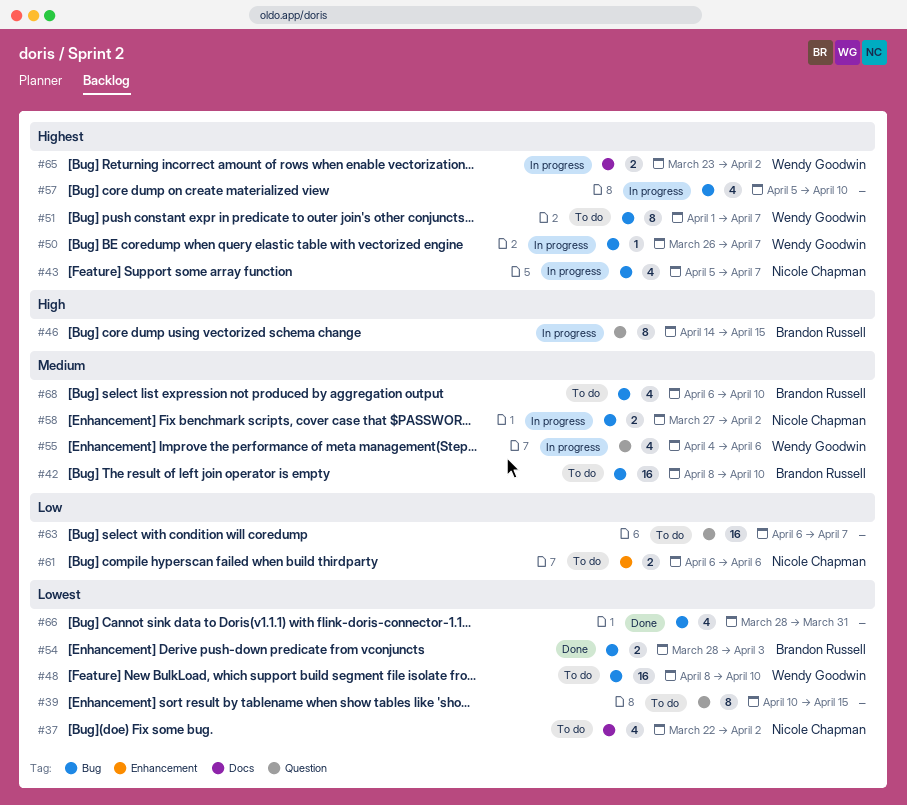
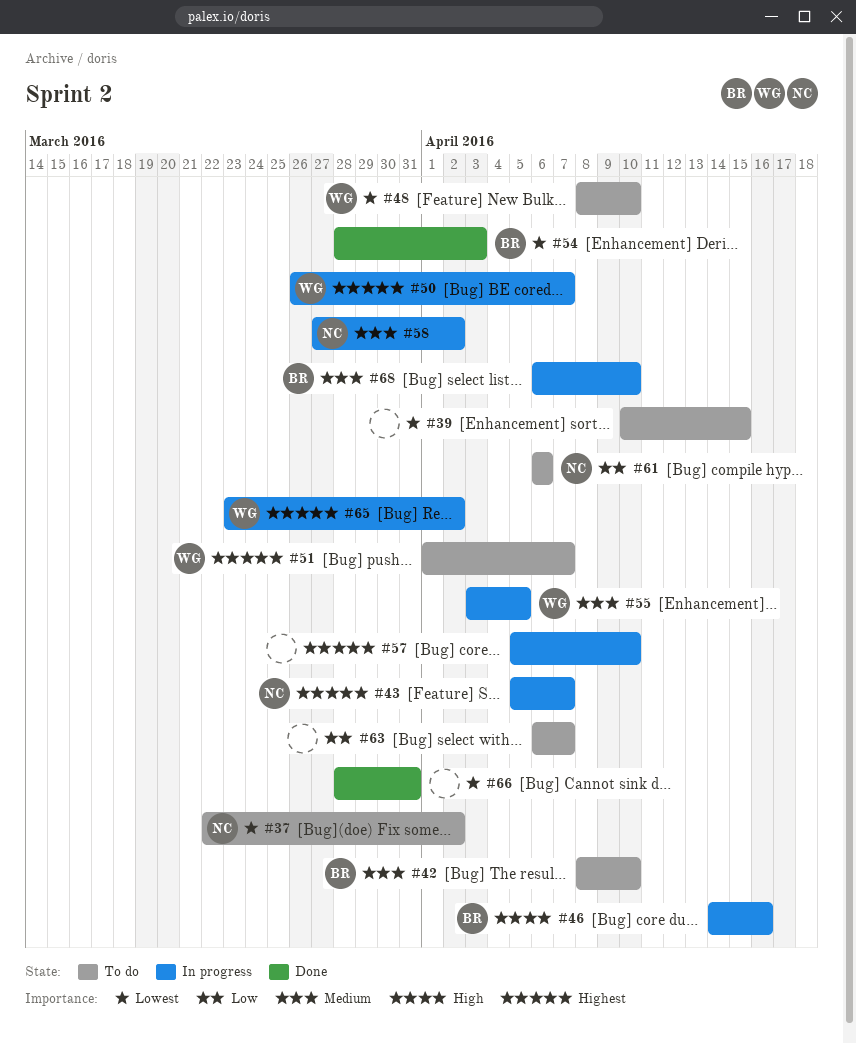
#46, due: Apr 15 -> Apr 16
#55, start: Apr 4 -> Apr 3
#55, due: Apr 6 -> Apr 5
#68, status: To do -> In progress

